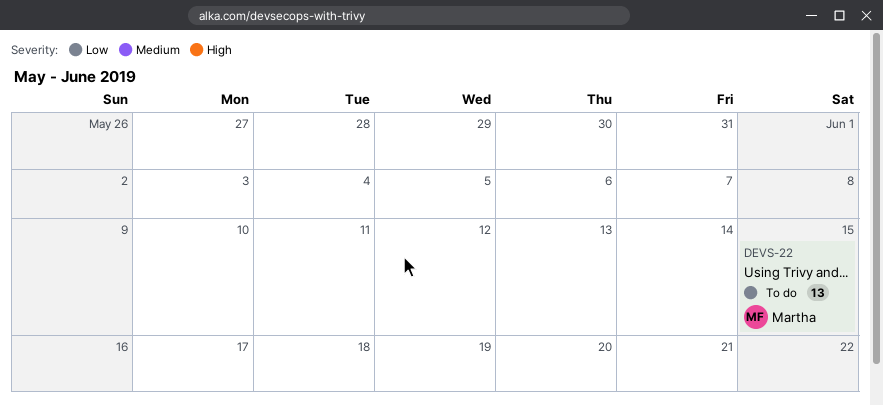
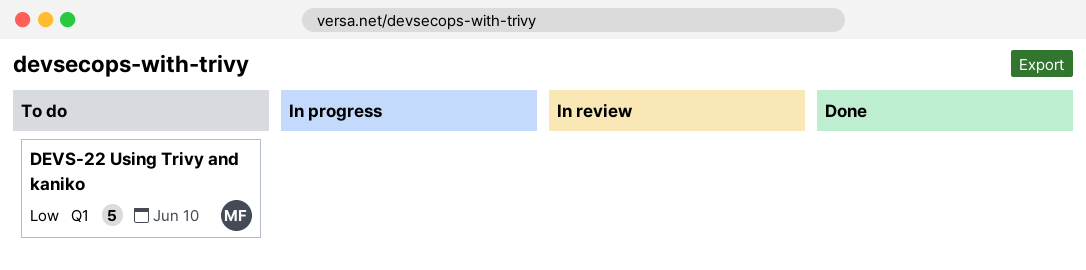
DEVS-22, estimate: 13 -> 5
DEVS-22, due: Jun 15 -> Jun 10

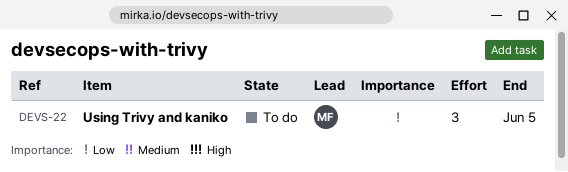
DEVS-22, estimate: 5 -> 3
DEVS-22, due: Jun 10 -> Jun 5

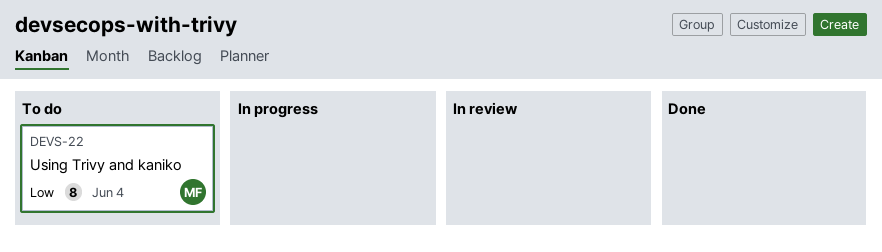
DEVS-22, estimate: 3 -> 8
DEVS-22, due: Jun 5 -> Jun 4

